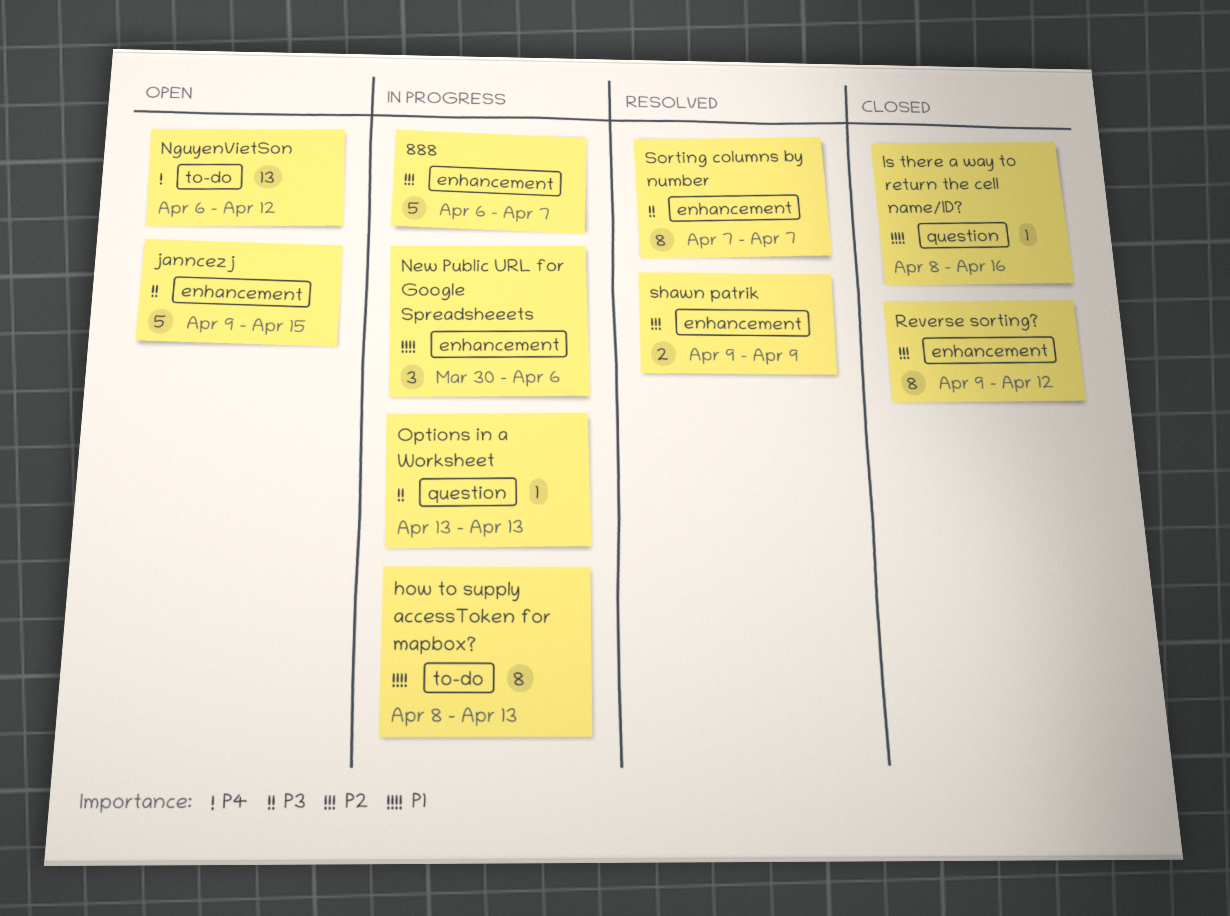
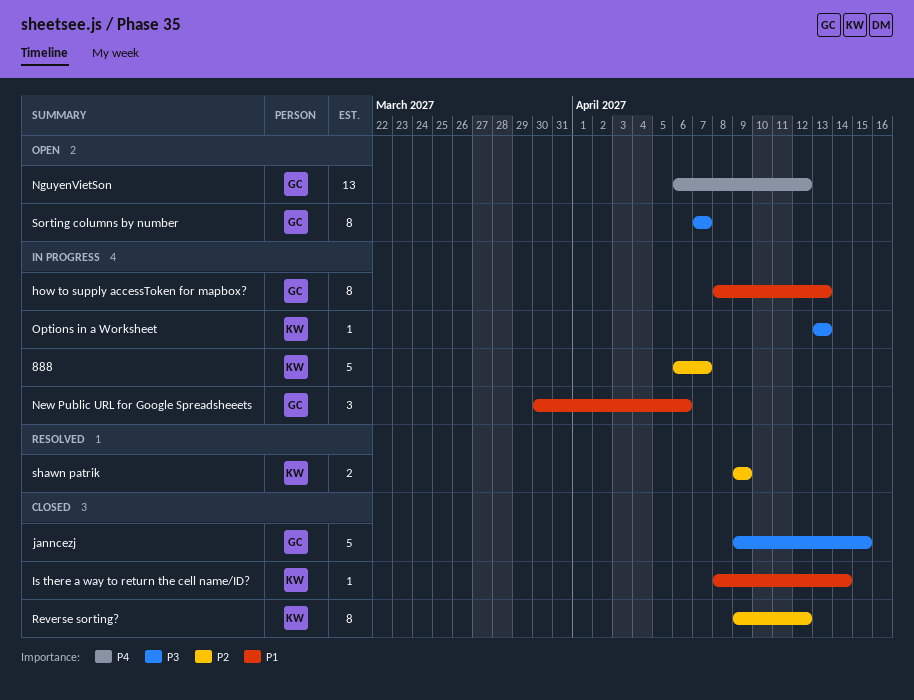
Is there a way to return the cell name/ID?, due: Apr 16 -> Apr 14
janncezj, status: Open -> Closed
Sorting columns by number, status: Resolved -> Open

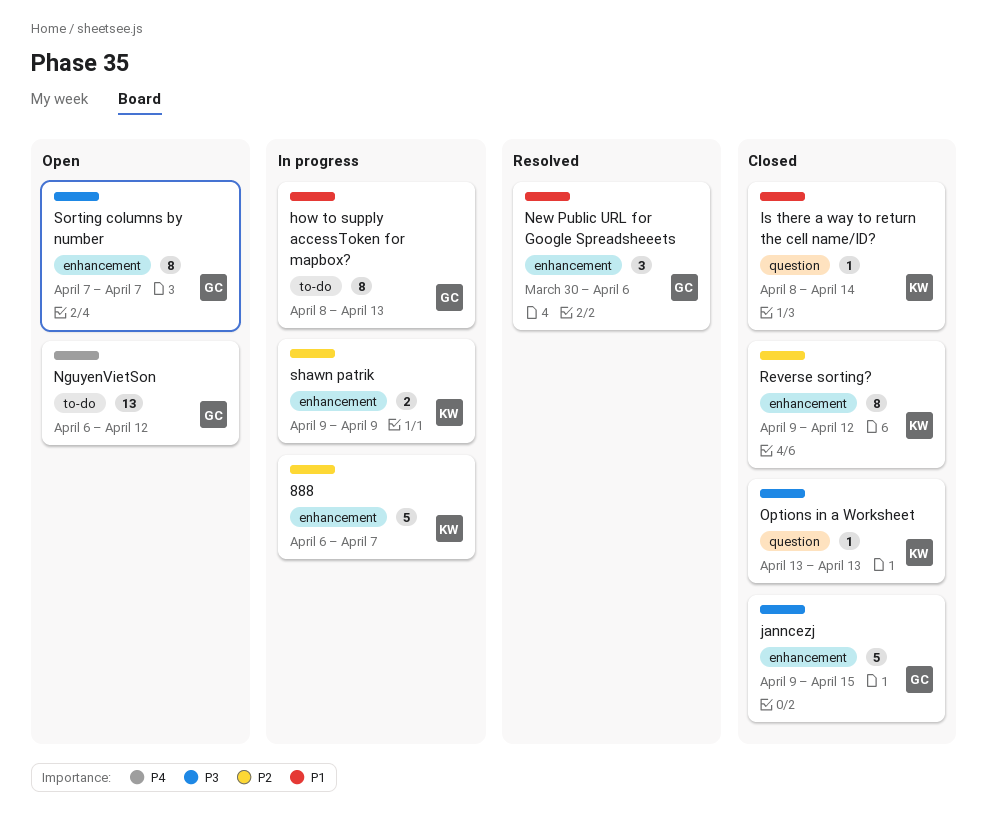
New Public URL for Google Spreadsheeets, status: In progress -> Resolved
Options in a Worksheet, status: In progress -> Closed
shawn patrik, status: Resolved -> In progress

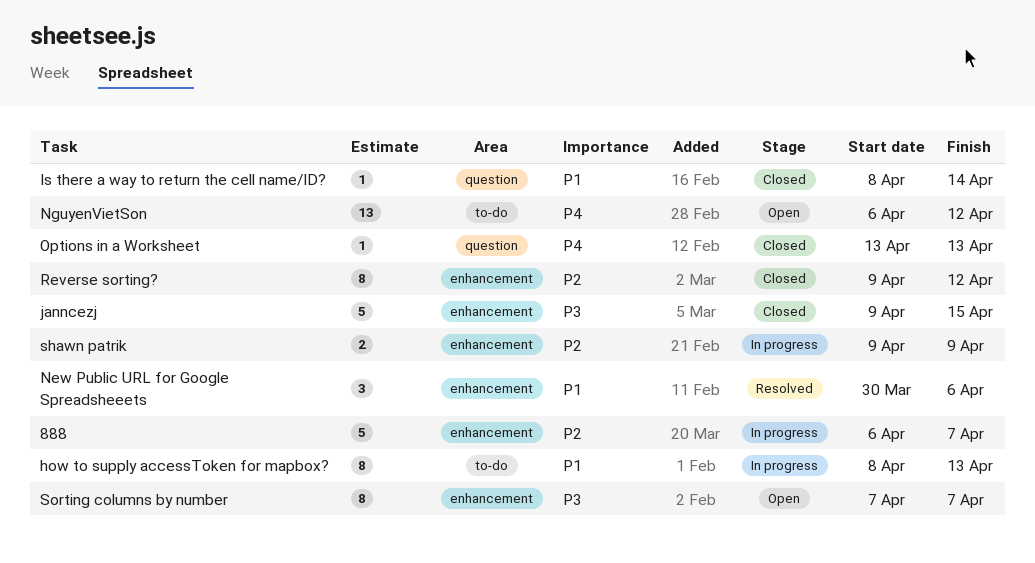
Options in a Worksheet, priority: P3 -> P4

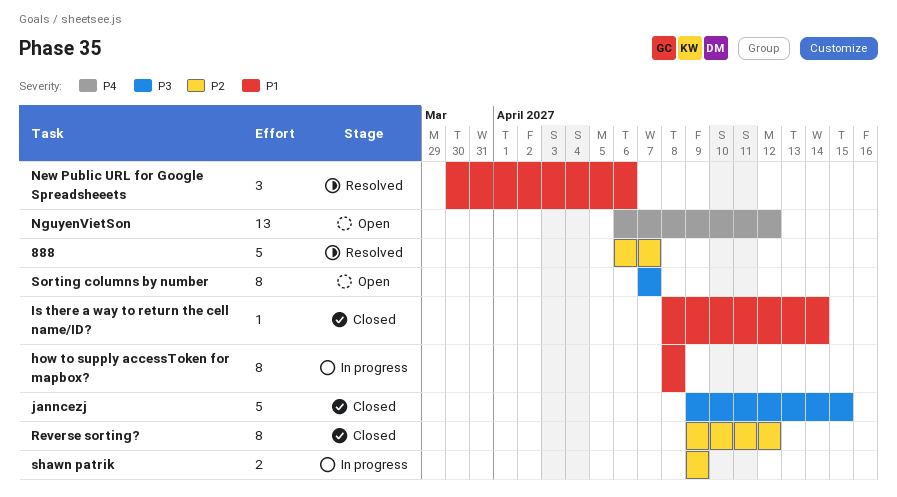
888, status: In progress -> Resolved
how to supply accessToken for mapbox?, due: Apr 13 -> Apr 8
Options in a Worksheet: present -> none

